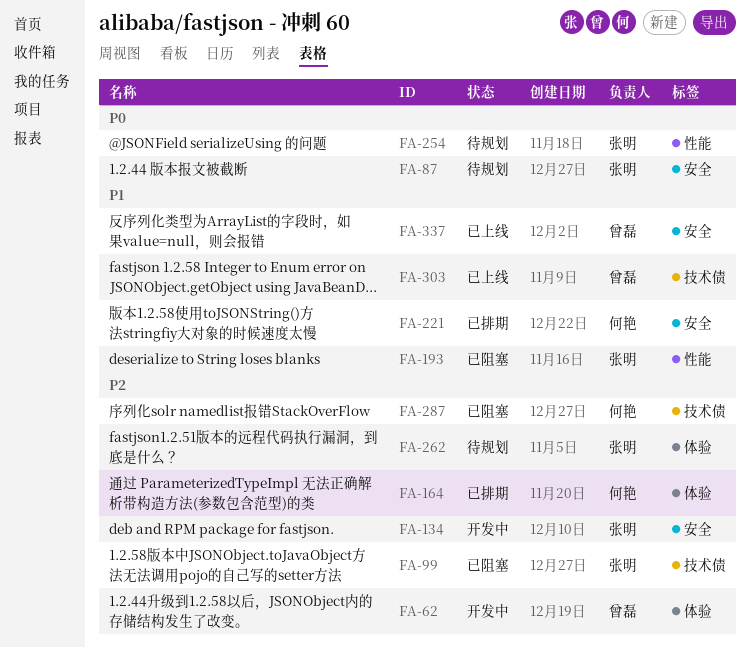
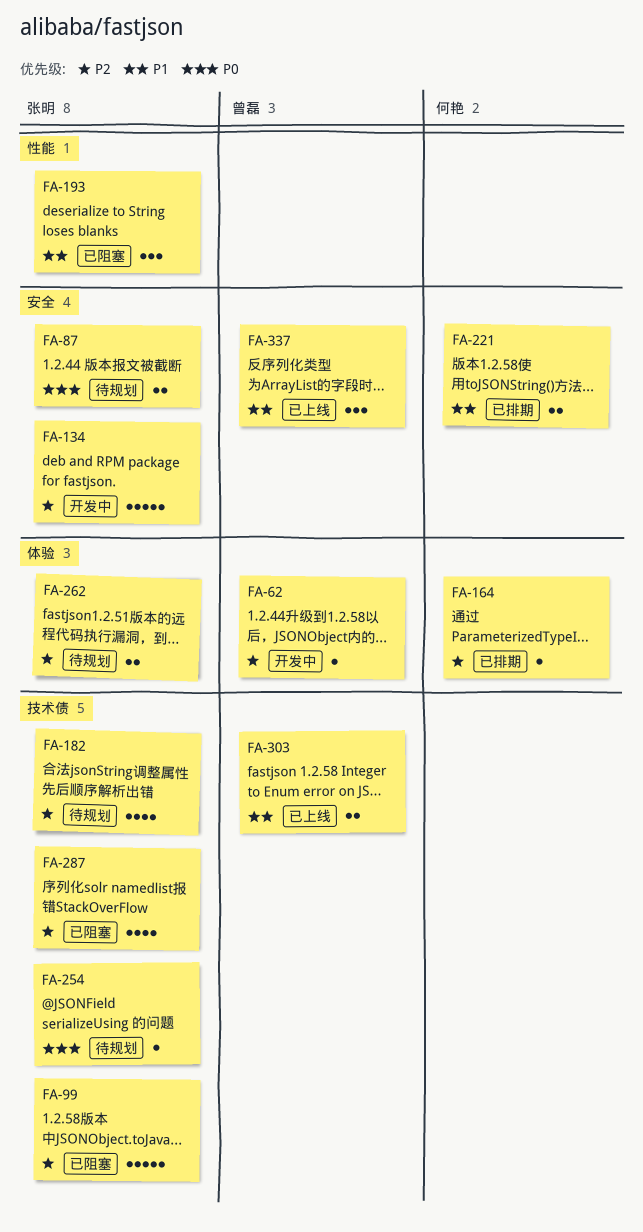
FA-182: none -> present
FA-254, label: 性能 -> 技术债
FA-287, owner: 何艳 -> 张明

